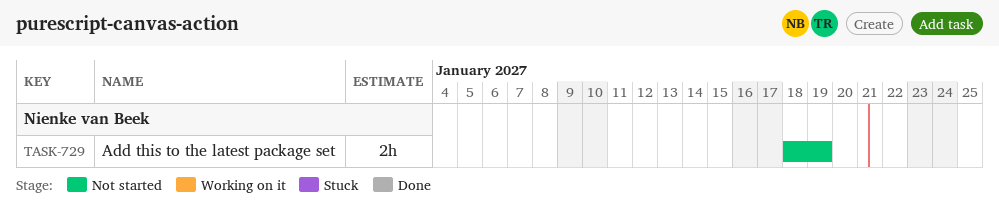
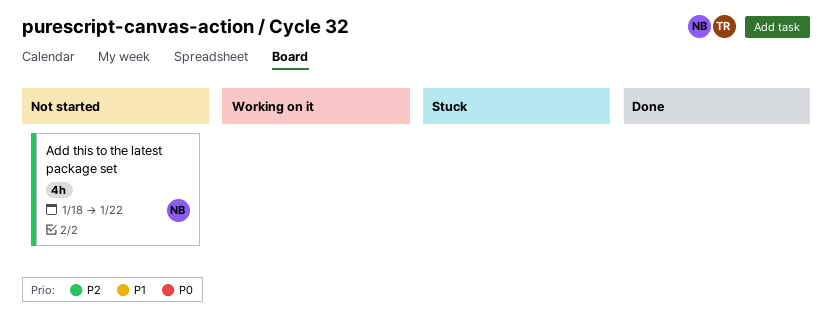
Add this to the latest package set, estimate: 2h -> 4h
Add this to the latest package set, due: Jan 19 -> Jan 22

